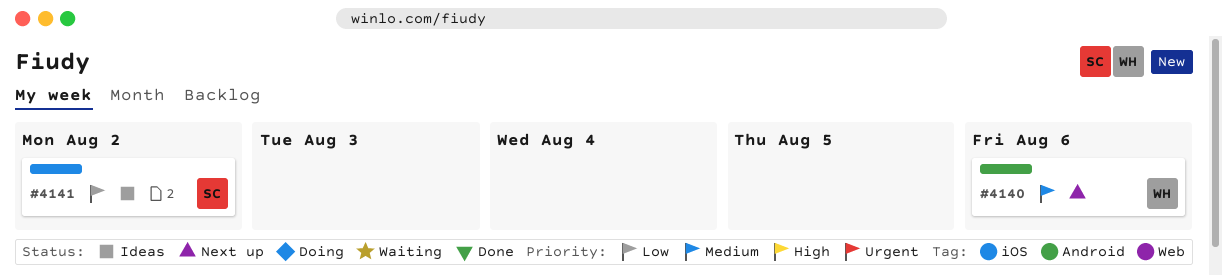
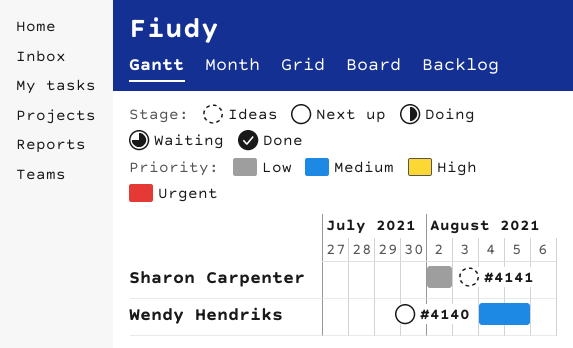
#4140, due: Aug 6 -> Aug 5

